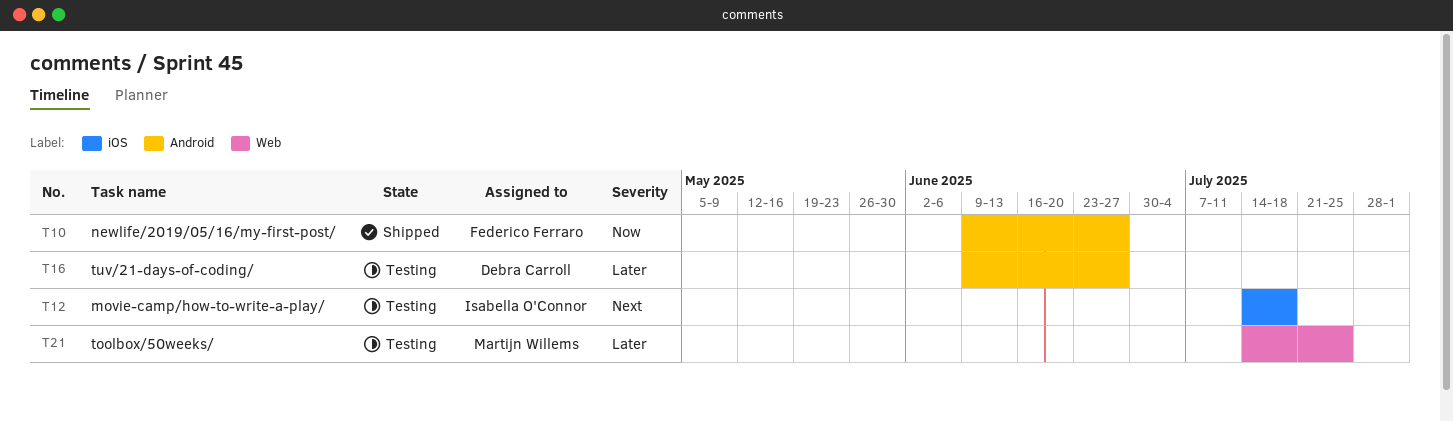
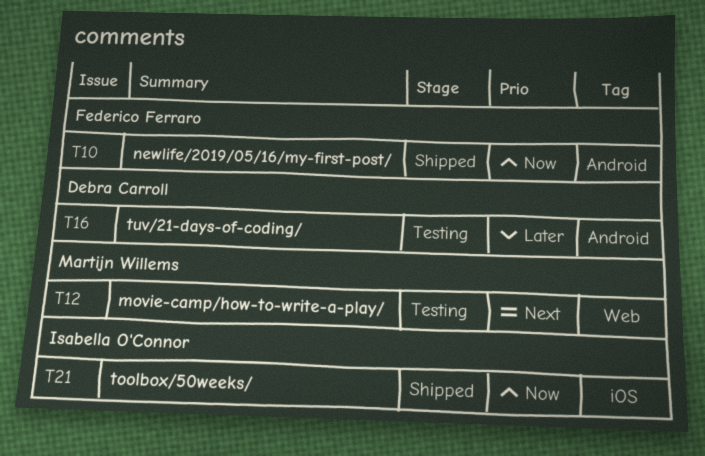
T12, owner: Isabella O'Connor -> Martijn Willems
T12, label: iOS -> Web
T21, status: Testing -> Shipped
T21, owner: Martijn Willems -> Isabella O'Connor
T21, priority: Later -> Now
T21, label: Web -> iOS

